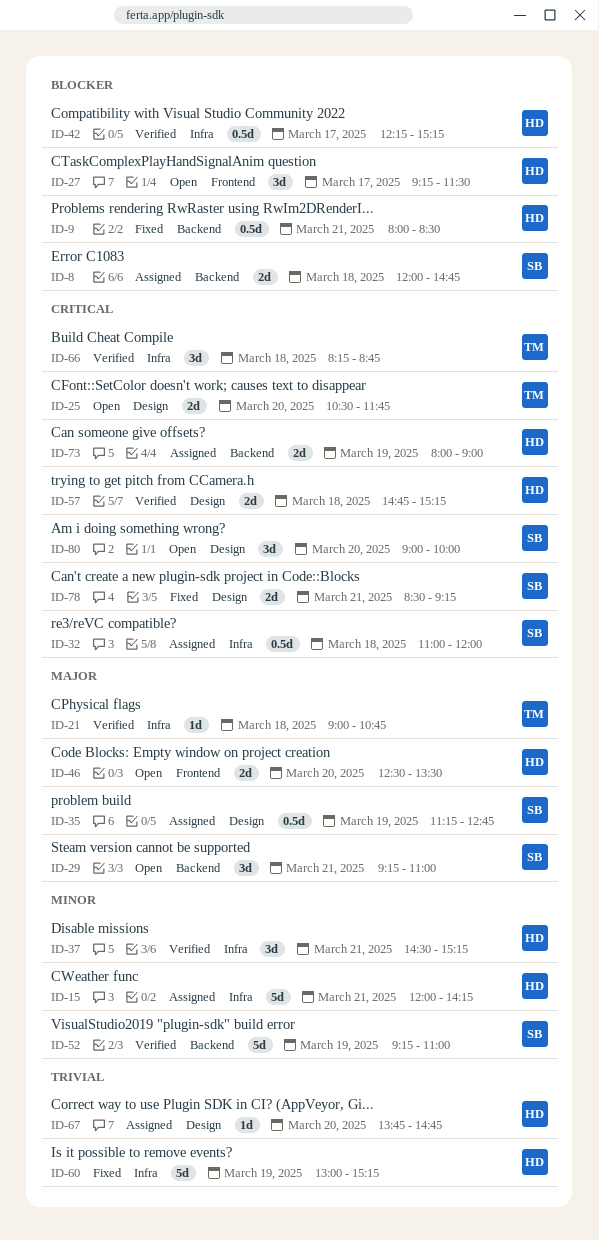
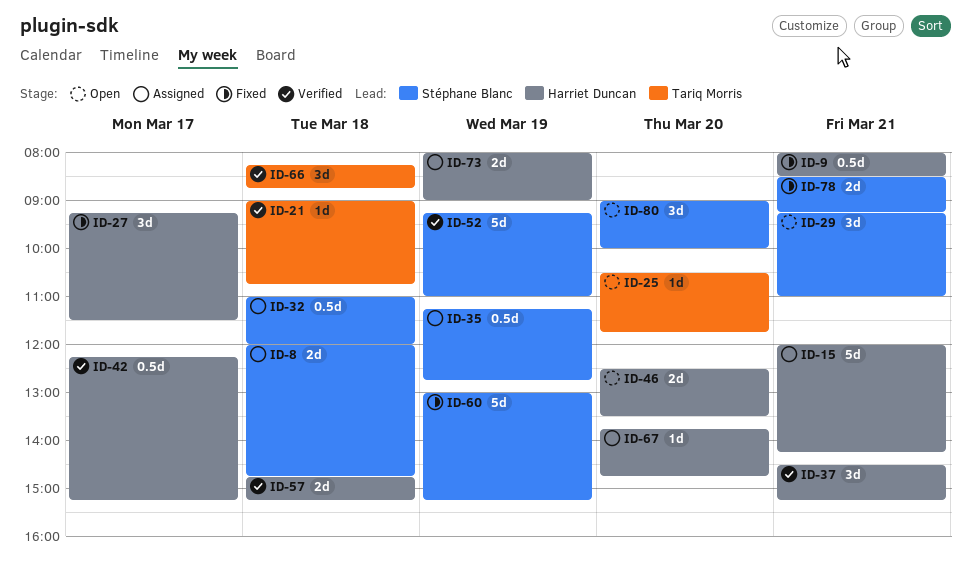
ID-25, estimate: 2d -> 1d
ID-27, status: Open -> Fixed
ID-60, owner: Harriet Duncan -> Stéphane Blanc

